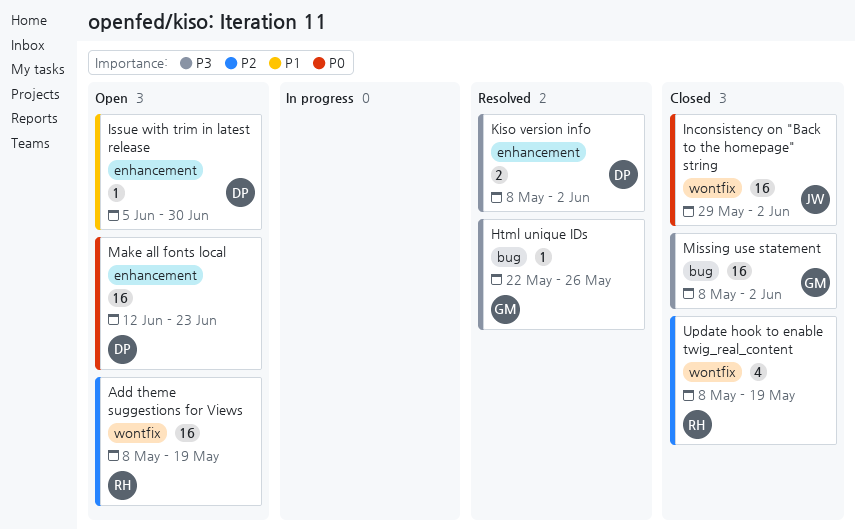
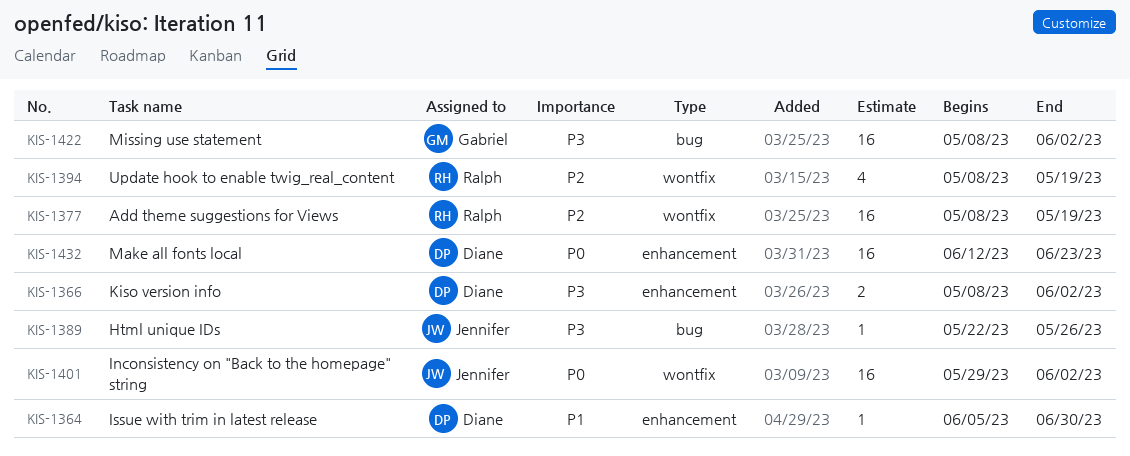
Html unique IDs, owner: Gabriel -> Jennifer

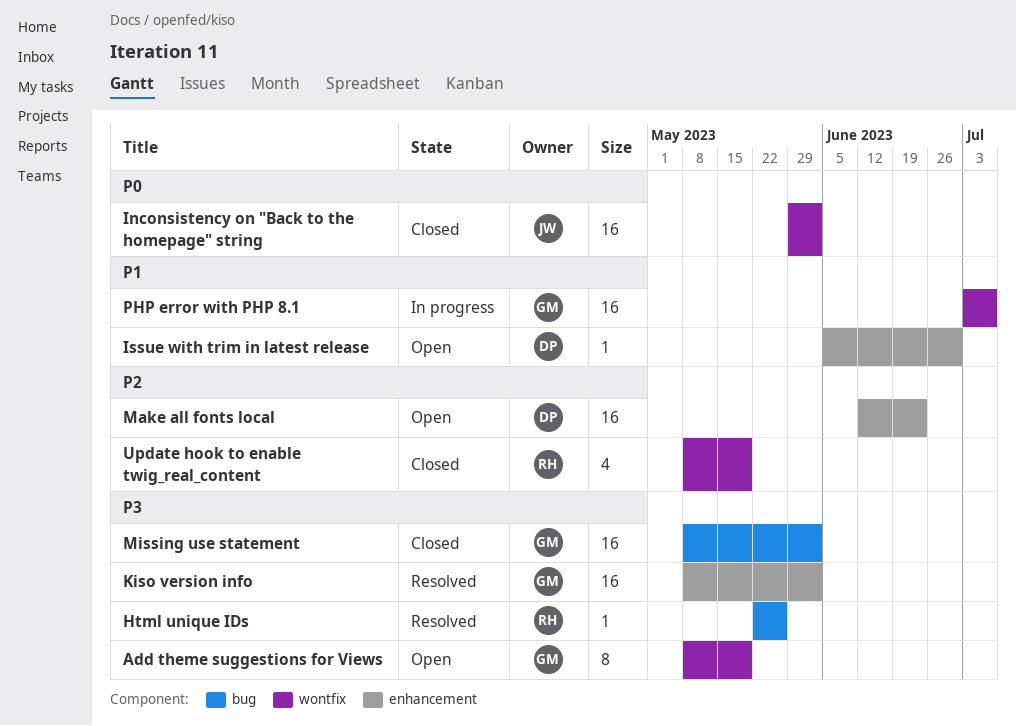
Add theme suggestions for Views, owner: Ralph -> Gabriel
Add theme suggestions for Views, priority: P2 -> P3
Add theme suggestions for Views, estimate: 16 -> 8
Html unique IDs, owner: Jennifer -> Ralph
Kiso version info, owner: Diane -> Gabriel
Kiso version info, estimate: 2 -> 16
Make all fonts local, priority: P0 -> P2
PHP error with PHP 8.1: none -> present

